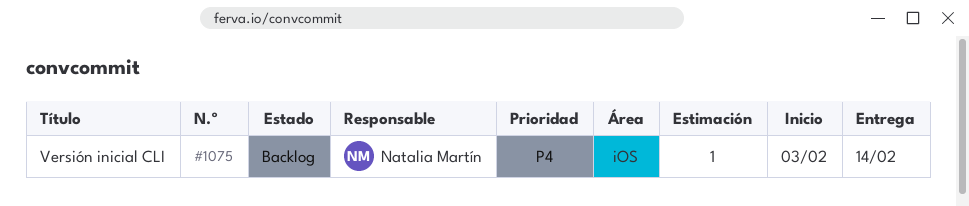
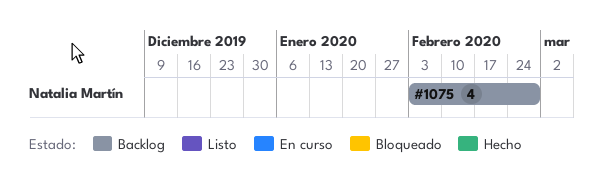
#1075, estimate: 1 -> 4
#1075, due: Feb 14 -> Feb 28

